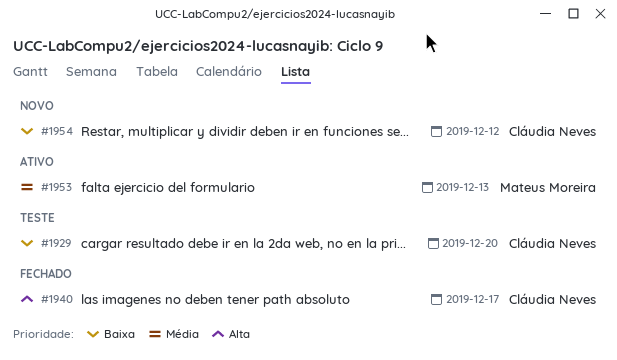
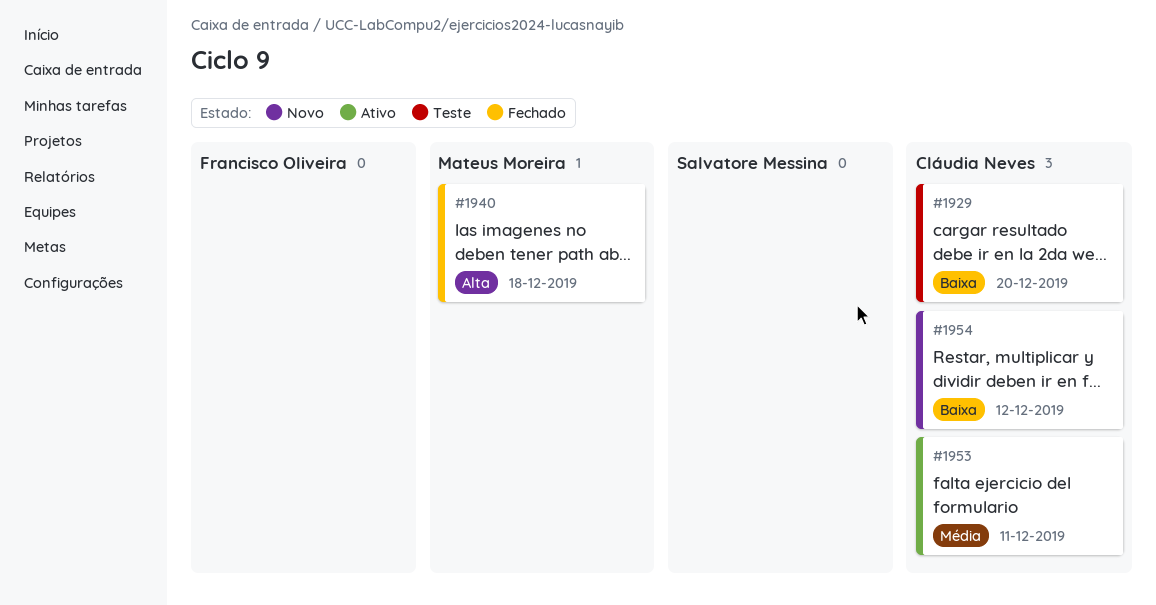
#1940, owner: Cláudia Neves -> Mateus Moreira
#1940, due: Dec 17 -> Dec 18
#1953, owner: Mateus Moreira -> Cláudia Neves
#1953, due: Dec 13 -> Dec 11

